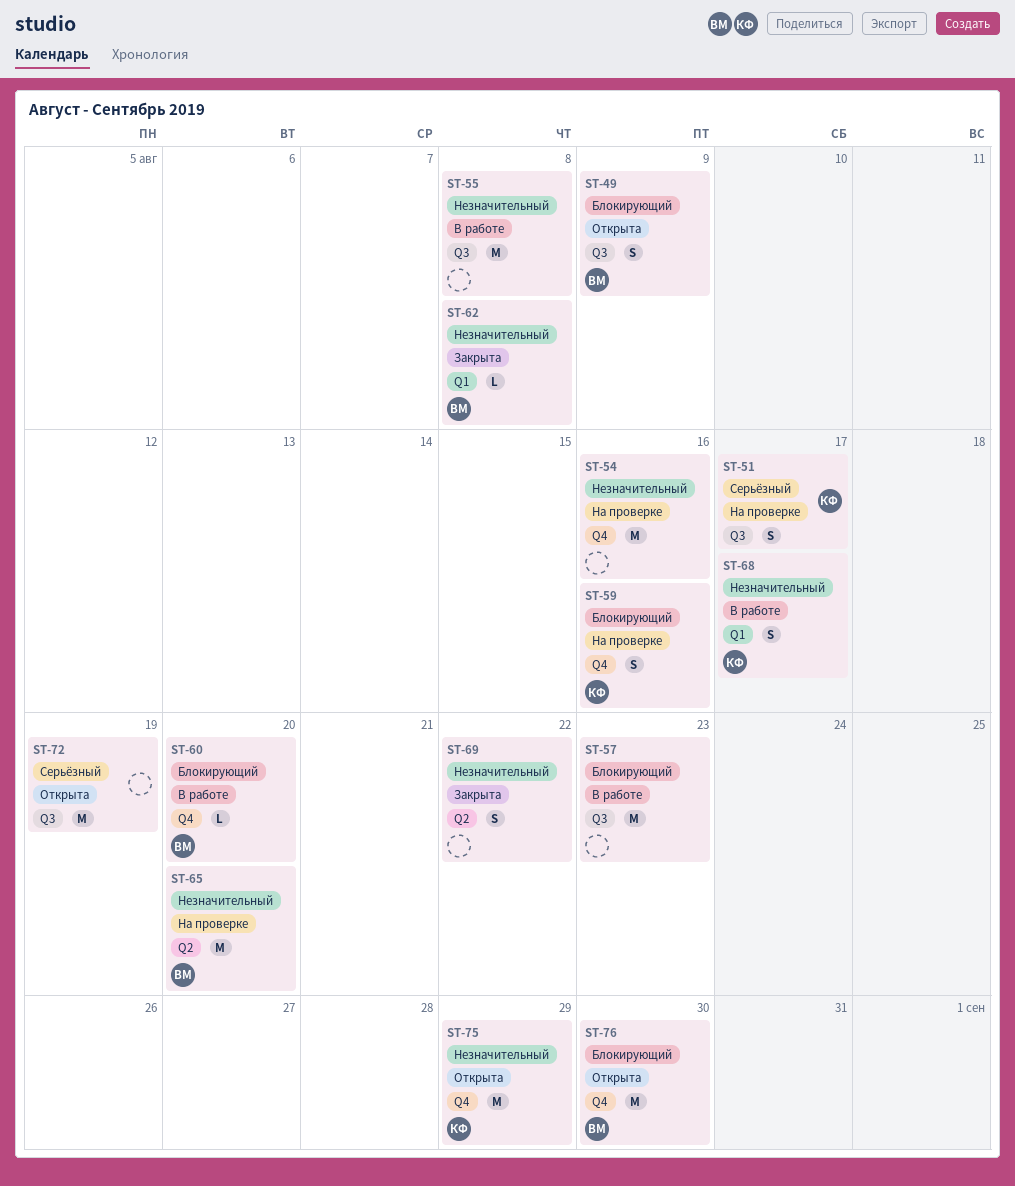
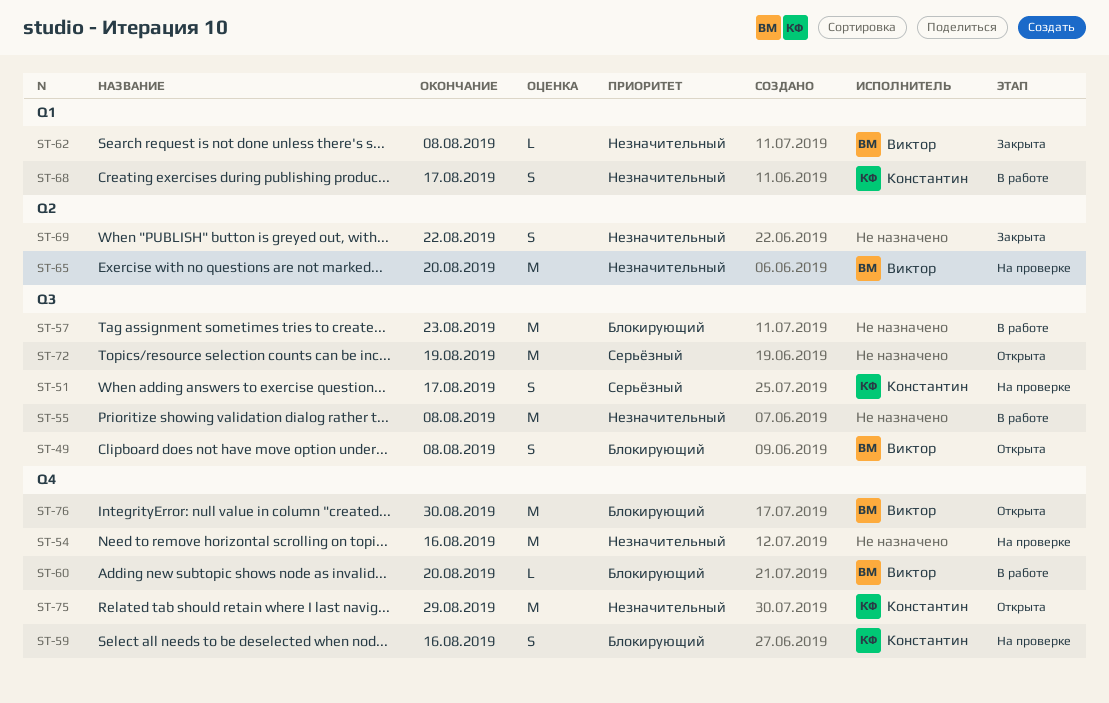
ST-49, due: Aug 9 -> Aug 8

